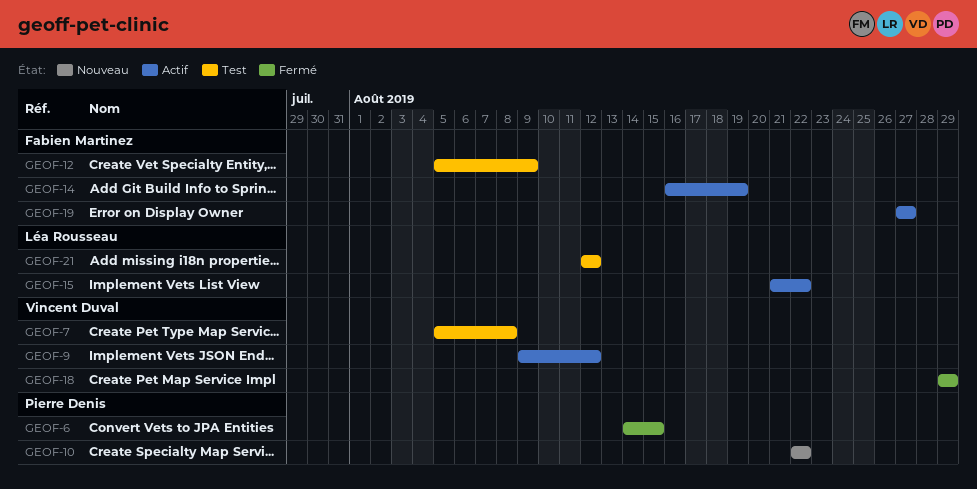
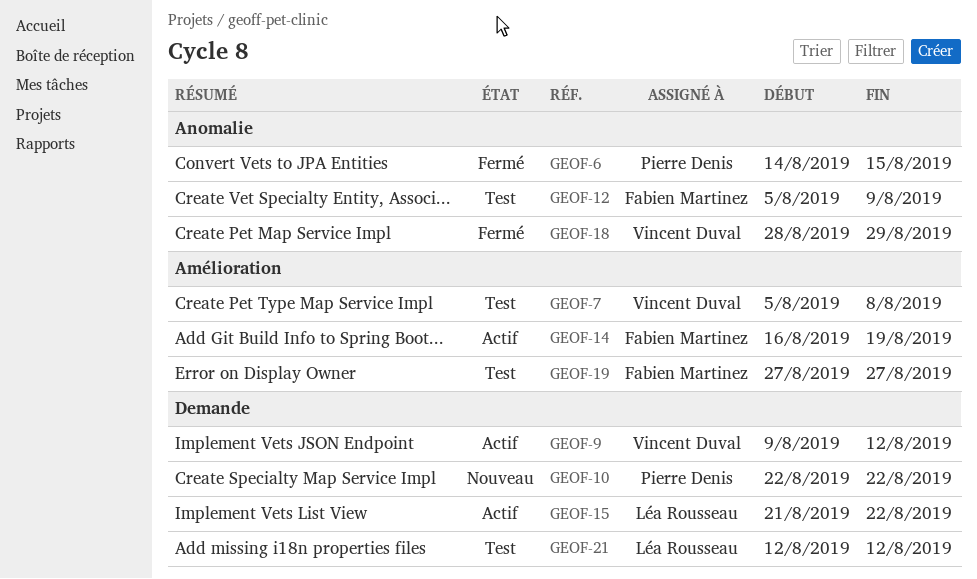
GEOF-18, start: Aug 29 -> Aug 28
GEOF-19, status: Actif -> Test

